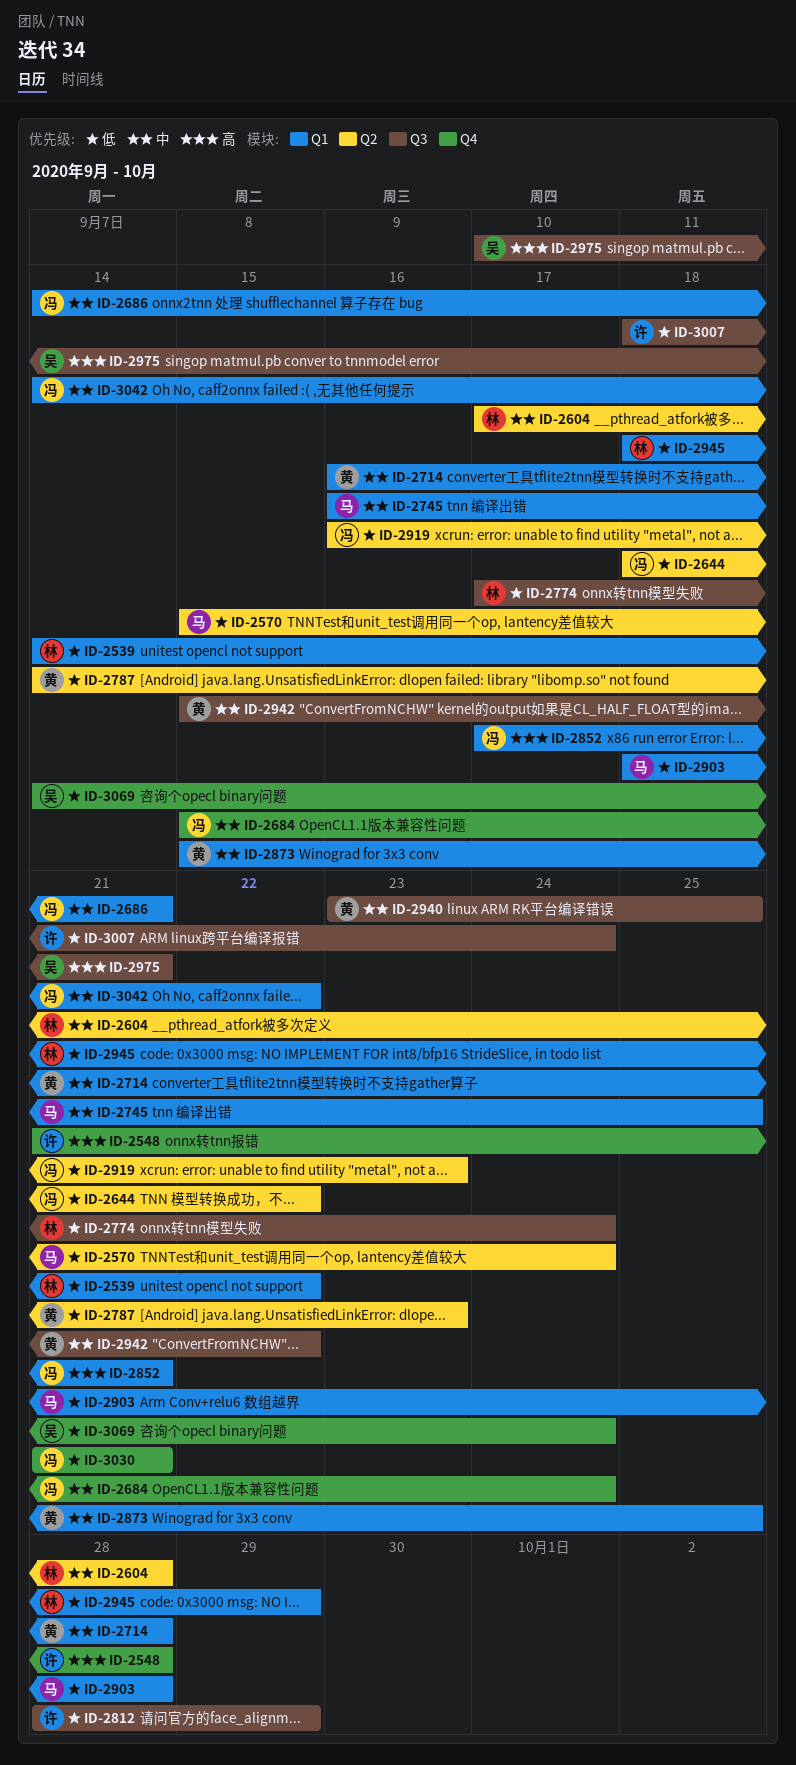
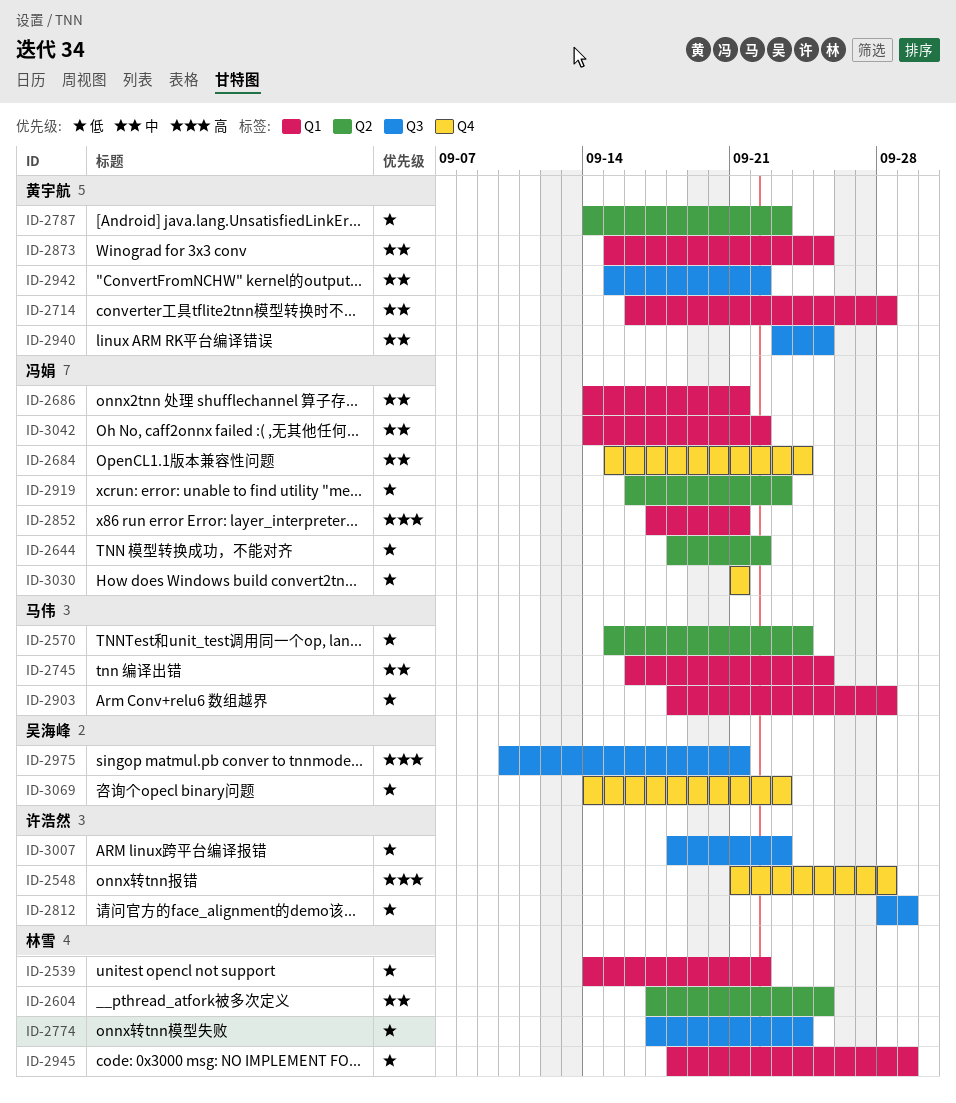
ID-2604, due: Sep 28 -> Sep 25
ID-3007, due: Sep 24 -> Sep 23
ID-3069, due: Sep 24 -> Sep 23

